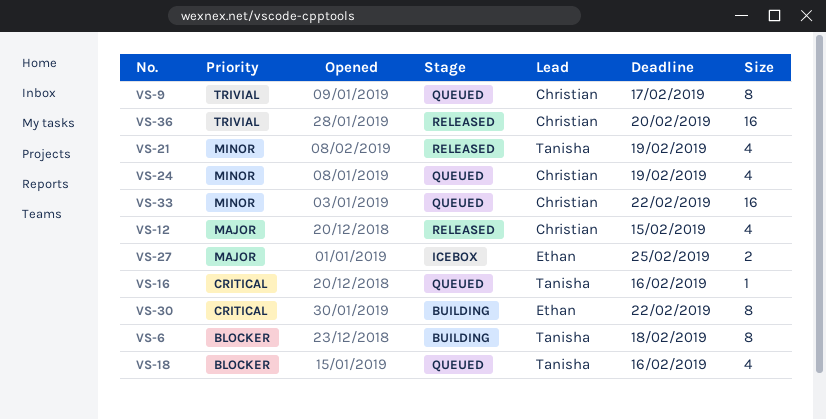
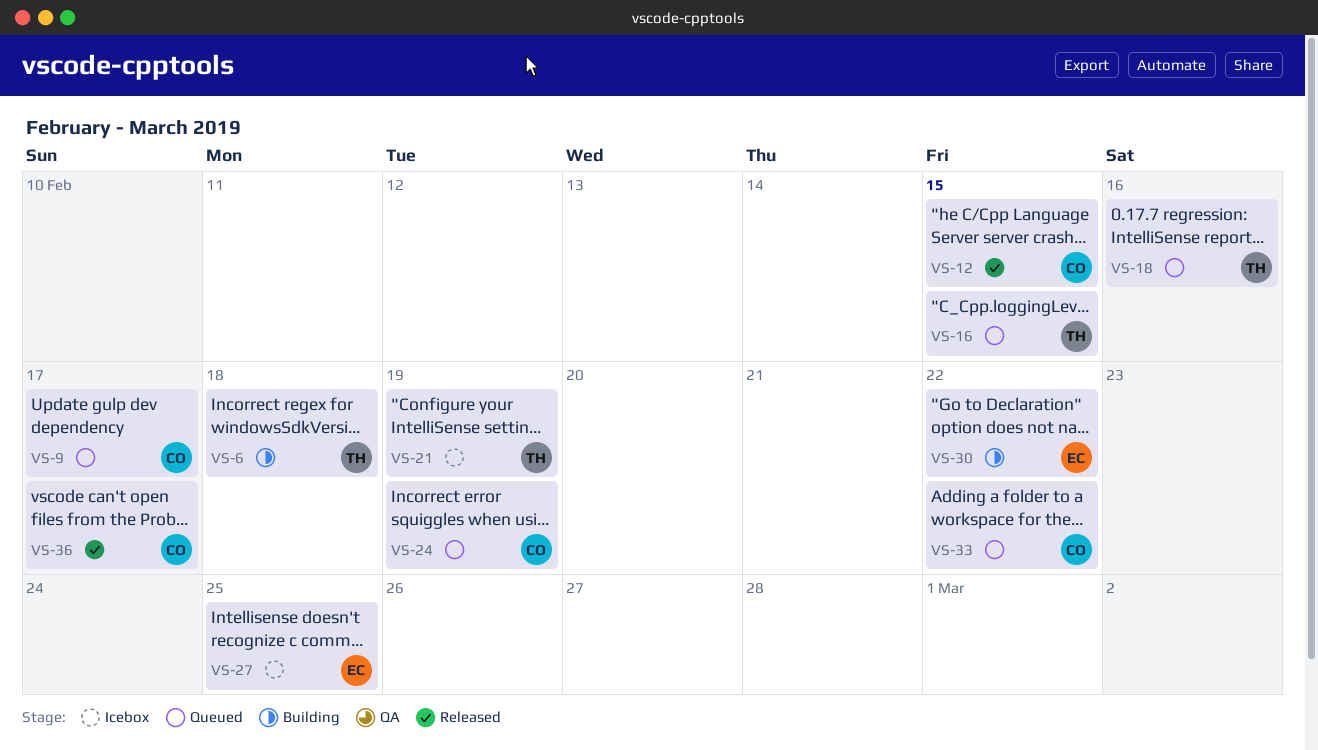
VS-16, due: Feb 16 -> Feb 15
VS-21, status: Released -> Icebox
VS-36, due: Feb 20 -> Feb 17

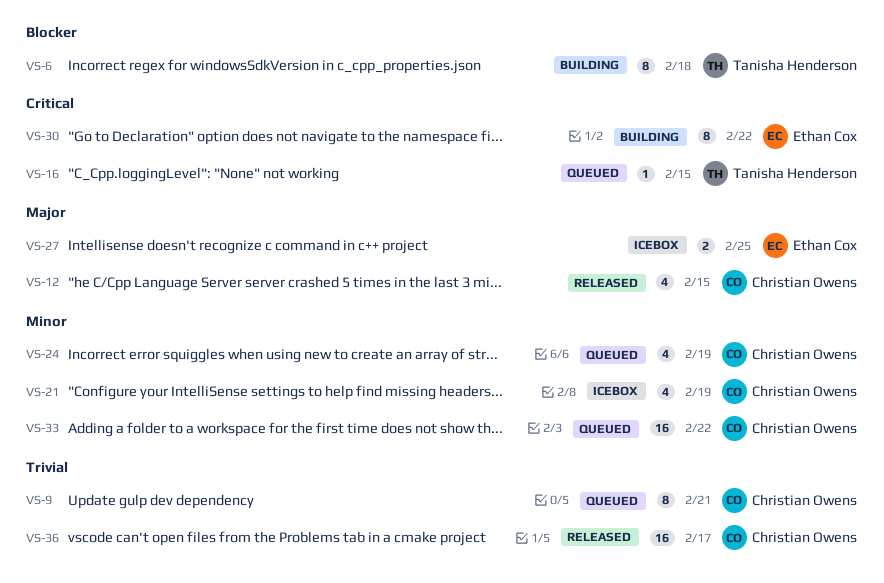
VS-9, due: Feb 17 -> Feb 21
VS-18: present -> none
VS-21, owner: Tanisha Henderson -> Christian Owens

